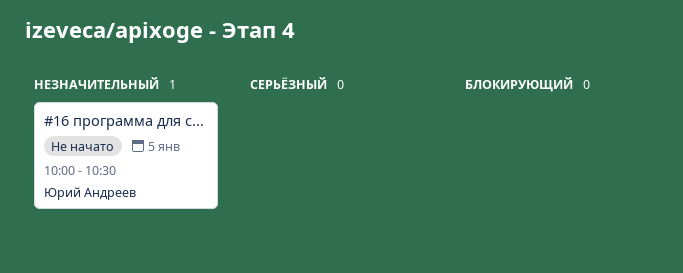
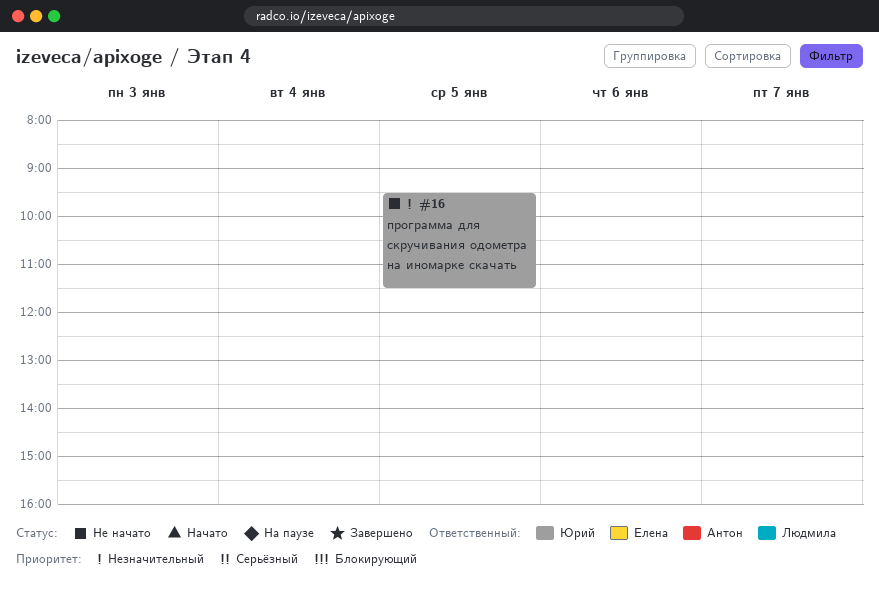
#16, begins: 10:00 -> 09:30
#16, ends: 10:30 -> 11:30

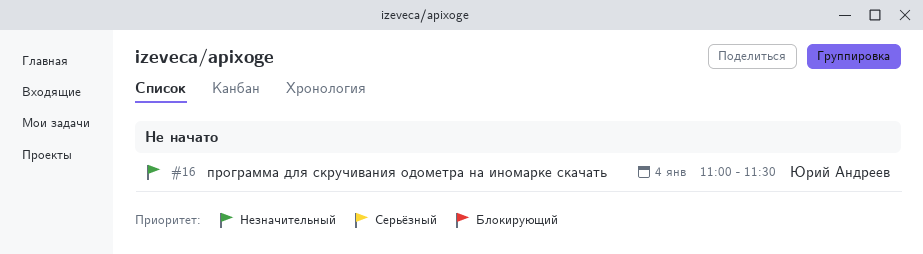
#16, day: Jan 5 -> Jan 4
#16, begins: 09:30 -> 11:00

